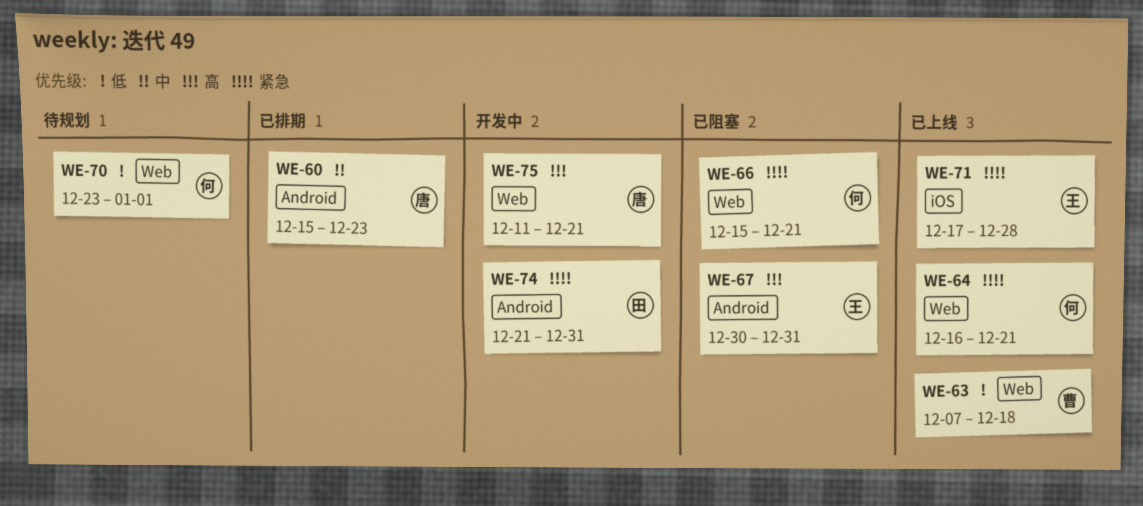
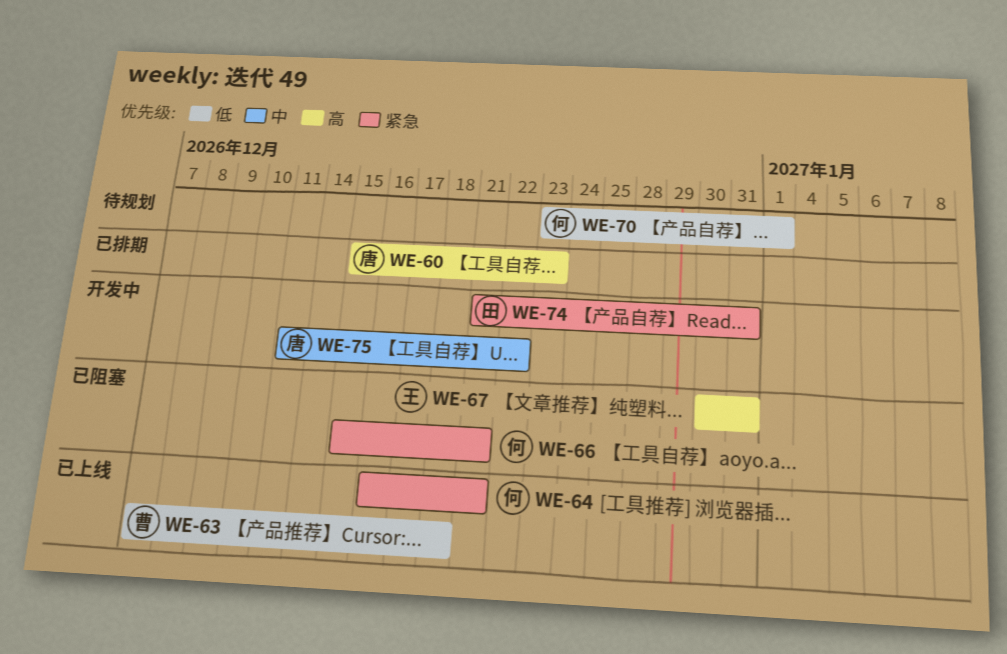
WE-60, priority: 中 -> 高
WE-71: present -> none
WE-75, priority: 高 -> 中
WE-75, due: Dec 21 -> Dec 22

